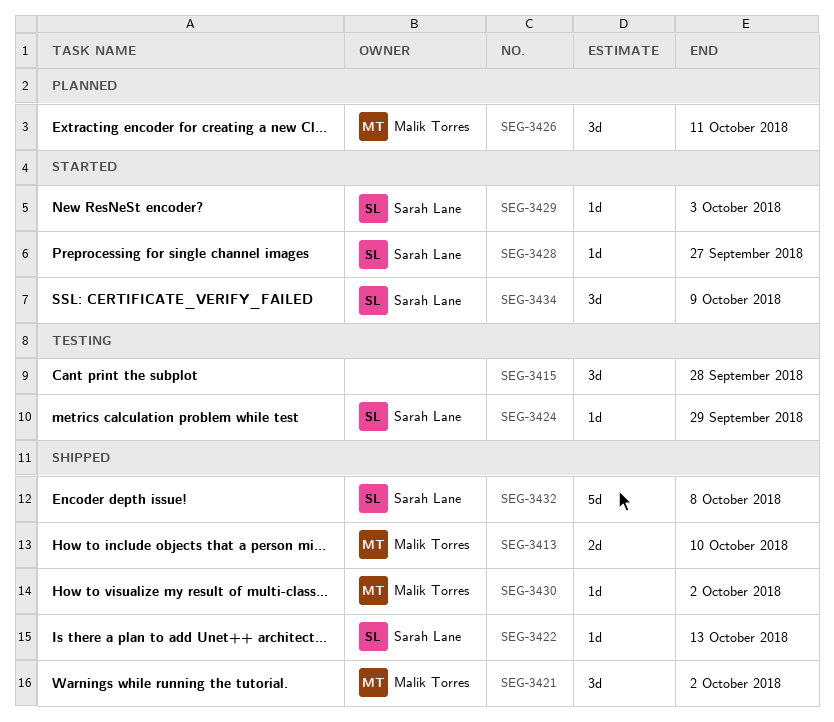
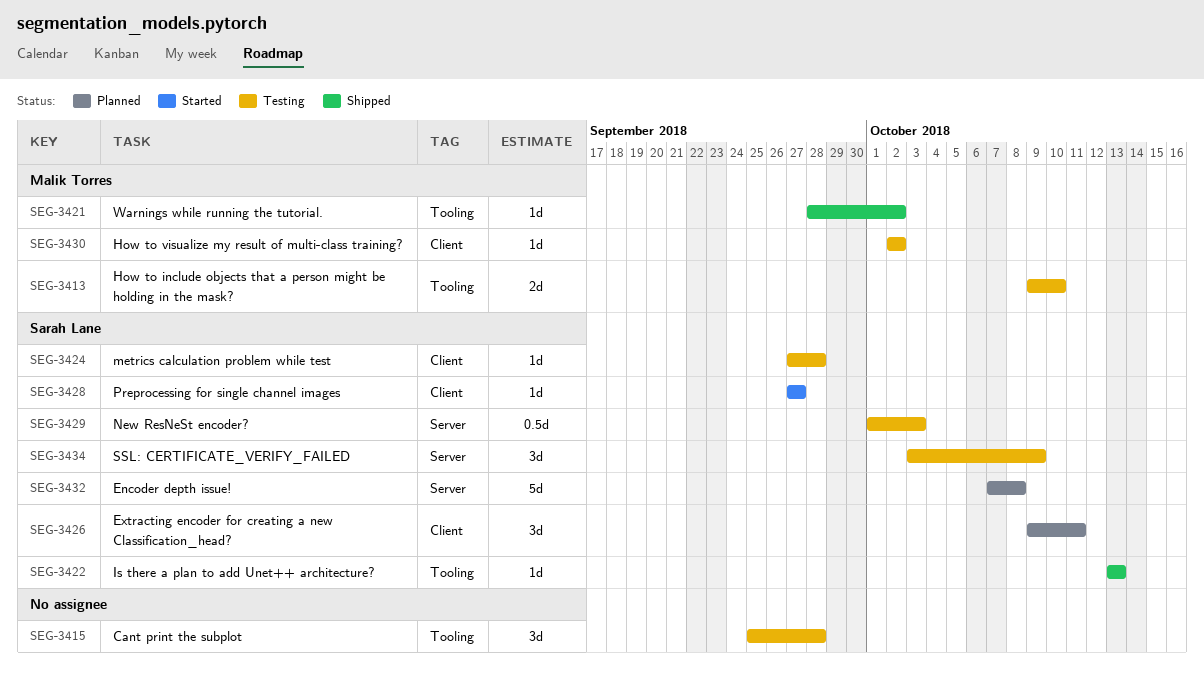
SEG-3413, status: Shipped -> Testing
SEG-3421, estimate: 3d -> 1d
SEG-3424, due: Sep 29 -> Sep 28
SEG-3426, owner: Malik Torres -> Sarah Lane
SEG-3429, status: Started -> Testing
SEG-3429, estimate: 1d -> 0.5d
SEG-3430, status: Shipped -> Testing
SEG-3432, status: Shipped -> Planned
SEG-3434, status: Started -> Testing

